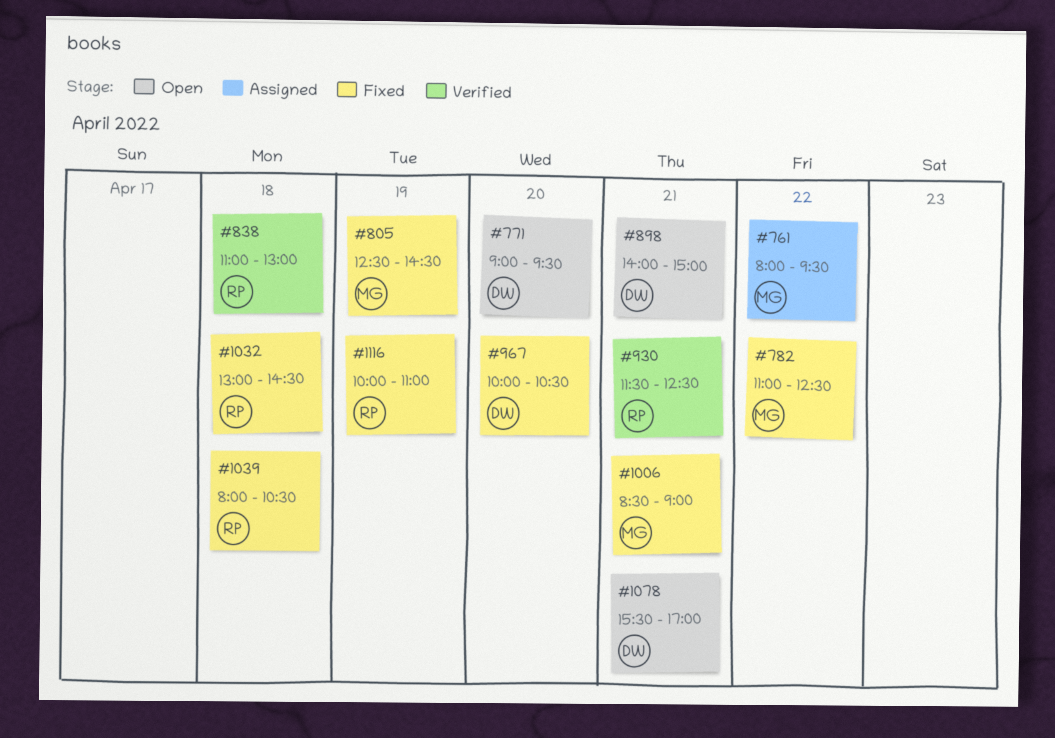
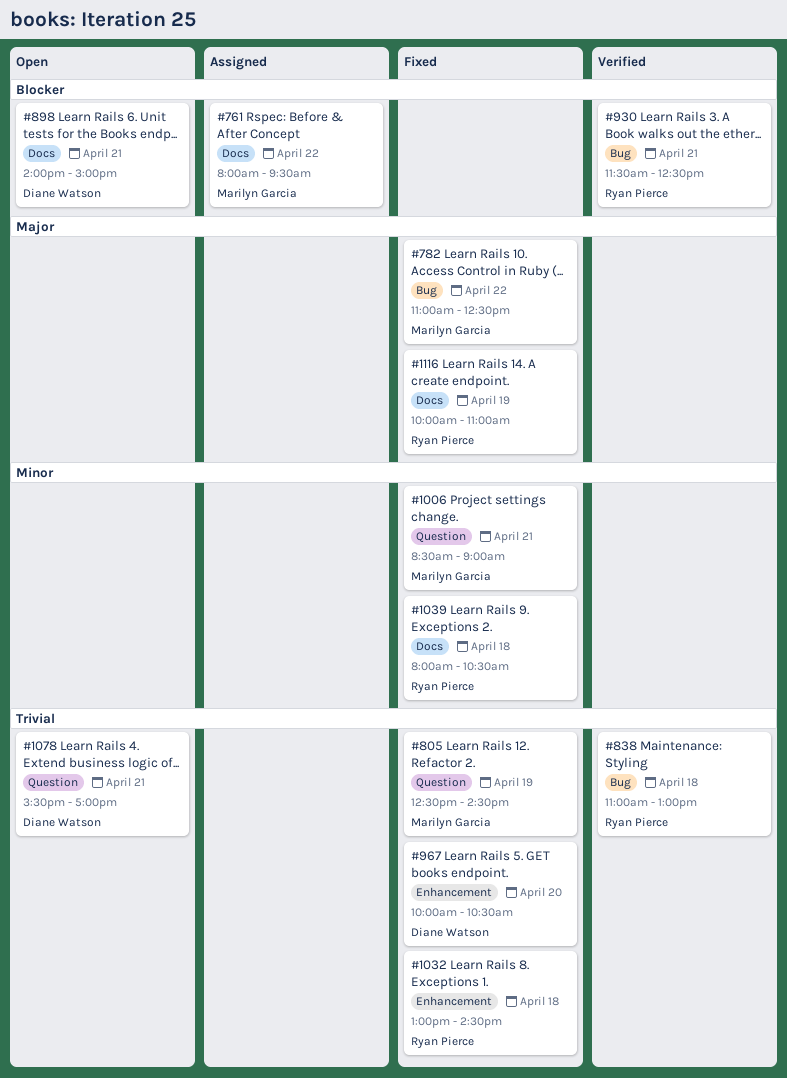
#771: present -> none

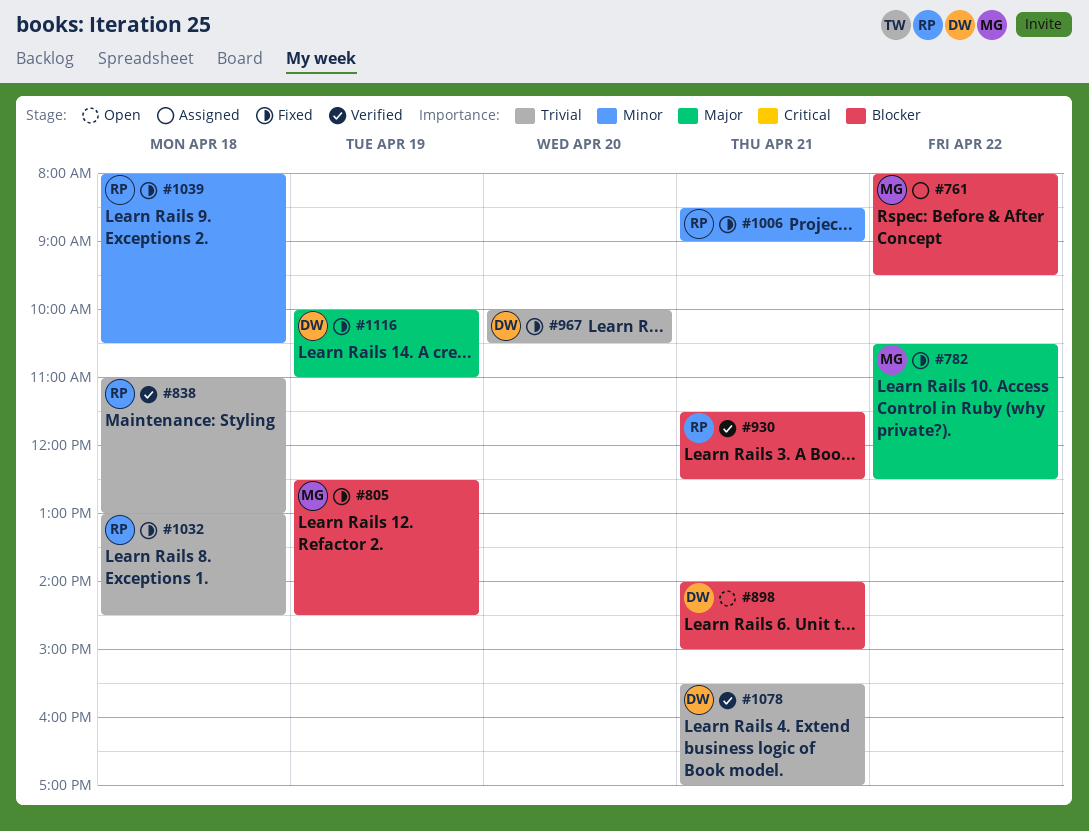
#782, begins: 11:00 -> 10:30
#805, priority: Trivial -> Blocker
#1006, owner: Marilyn Garcia -> Ryan Pierce
#1078, status: Open -> Verified
#1116, owner: Ryan Pierce -> Diane Watson

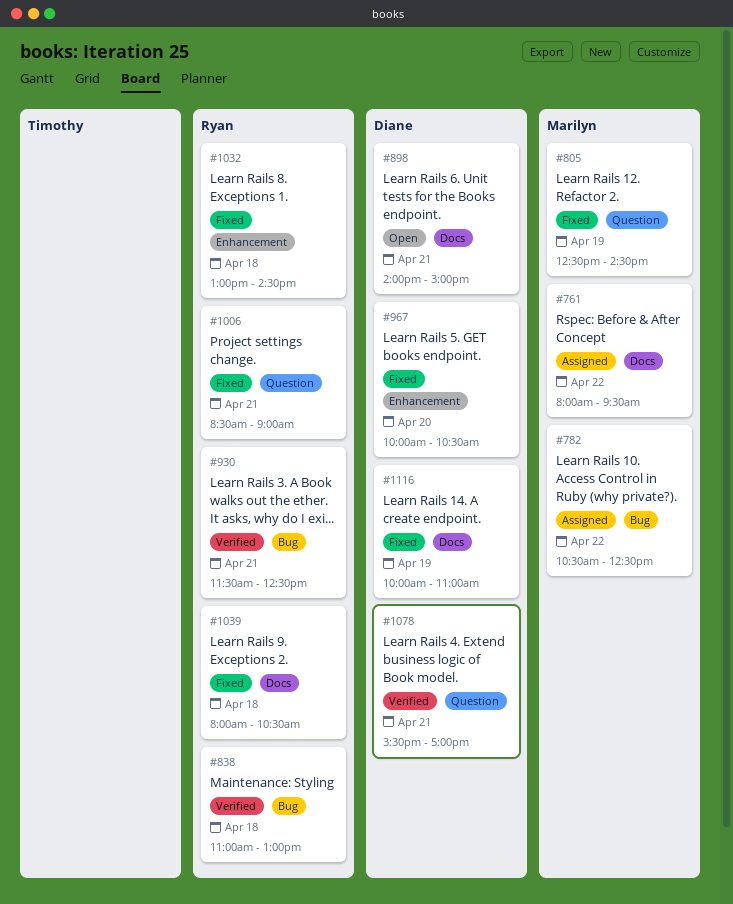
#782, status: Fixed -> Assigned

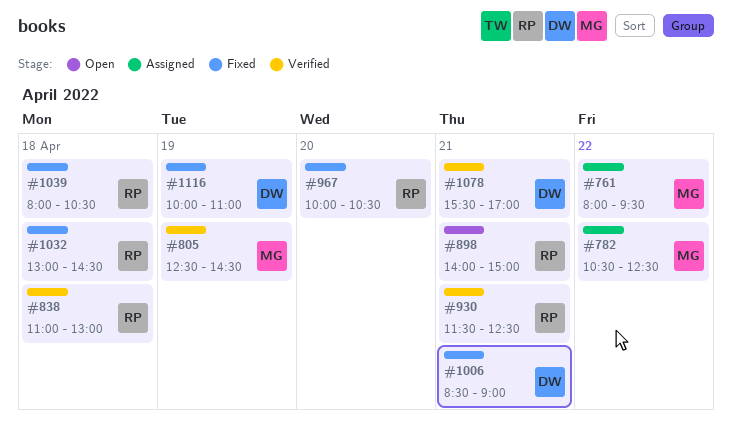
#805, status: Fixed -> Verified
#898, owner: Diane -> Ryan
#967, owner: Diane -> Ryan
#1006, owner: Ryan -> Diane

